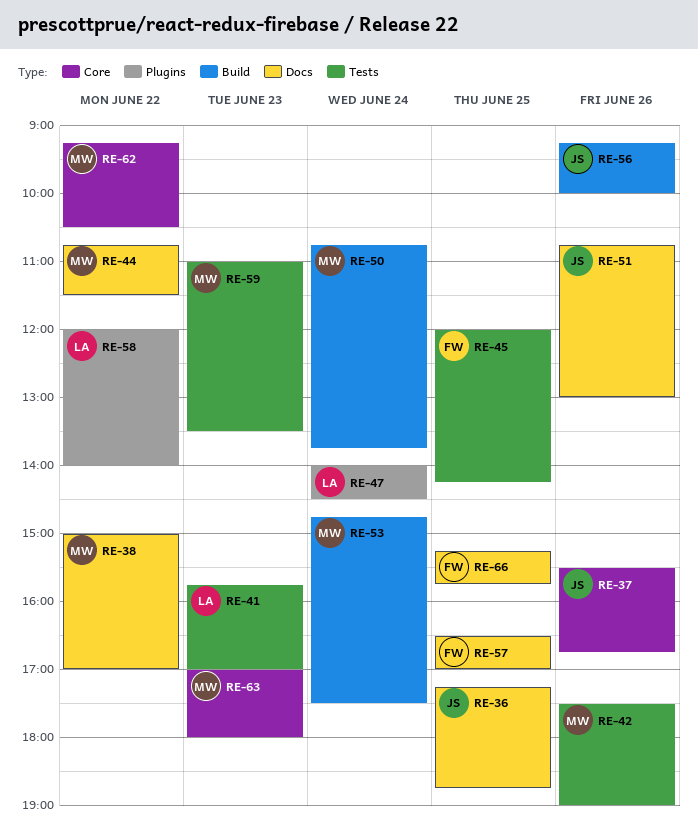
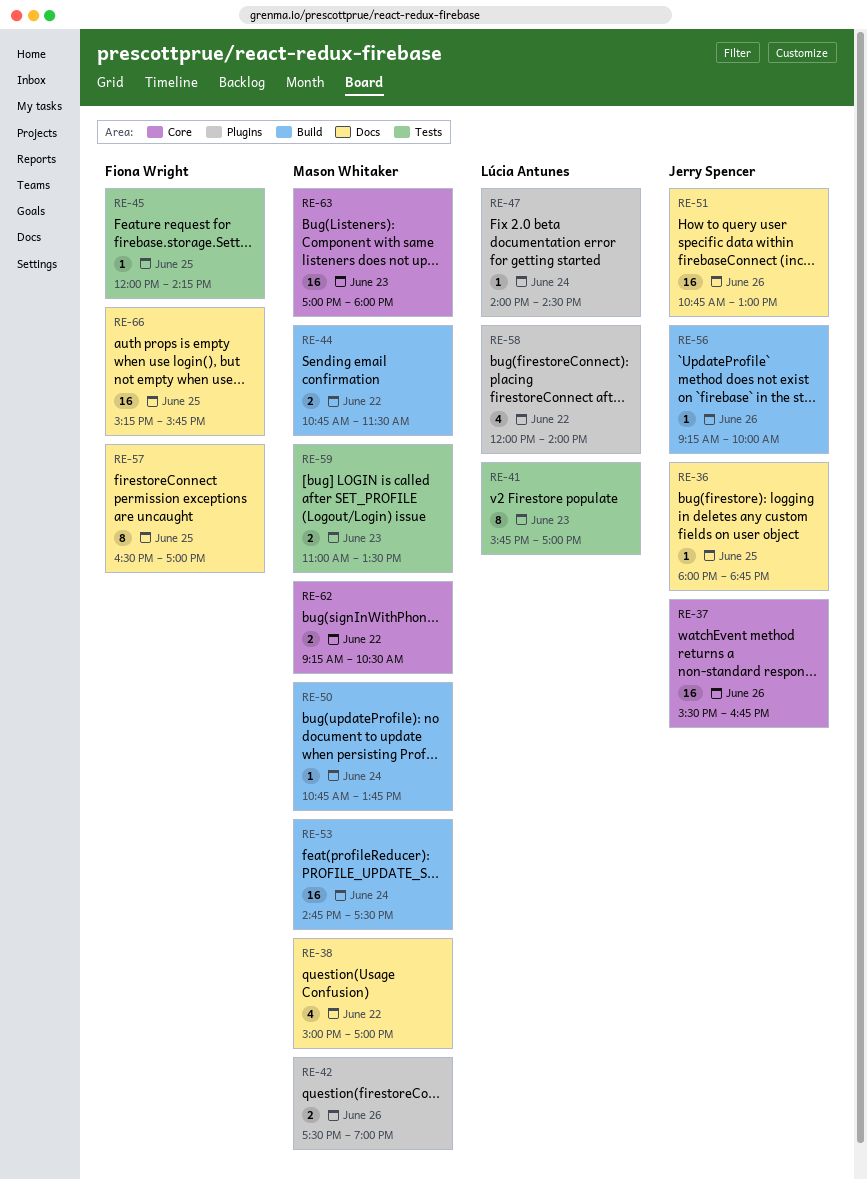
RE-36, begins: 17:15 -> 18:00
RE-42, label: Tests -> Plugins
RE-44, label: Docs -> Build

